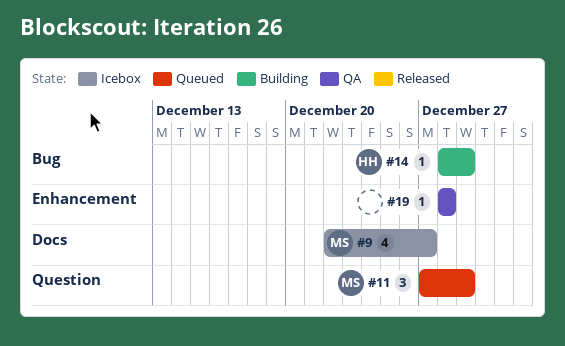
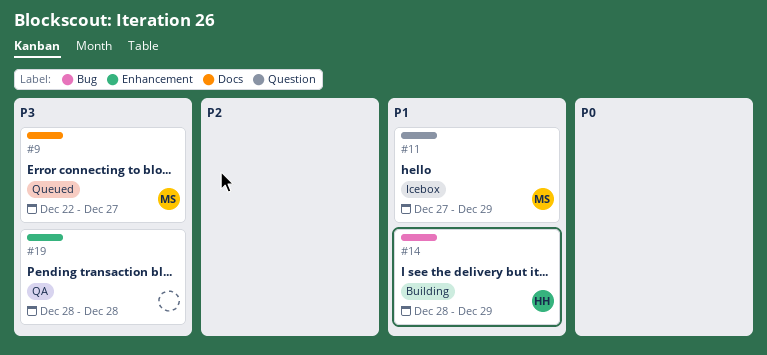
#9, status: Icebox -> Queued
#11, status: Queued -> Icebox

